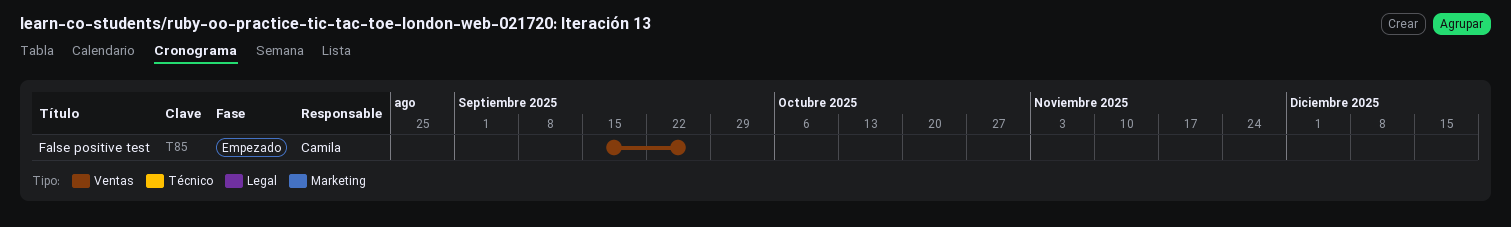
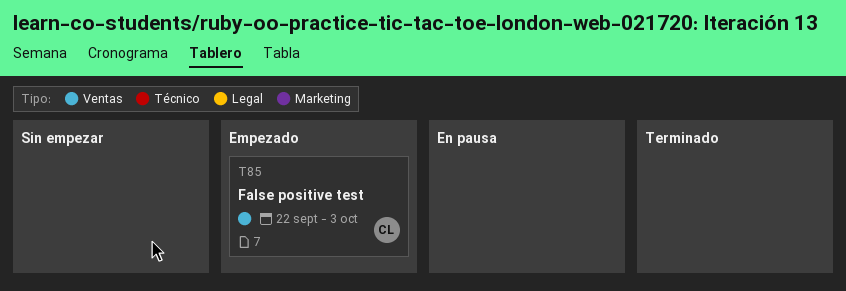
T85, start: Sep 15 -> Sep 22
T85, due: Sep 26 -> Oct 3

